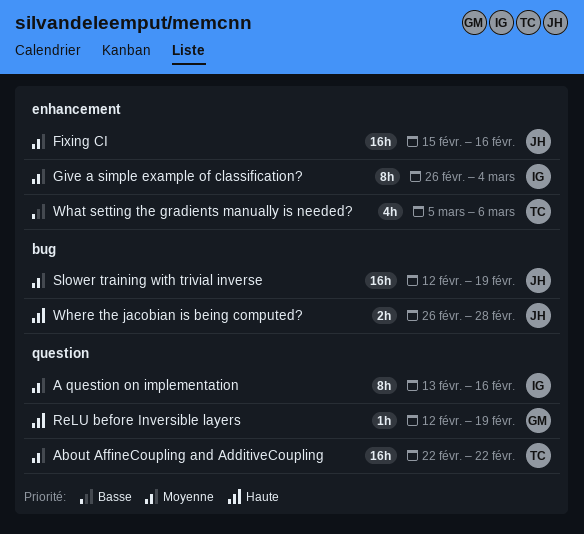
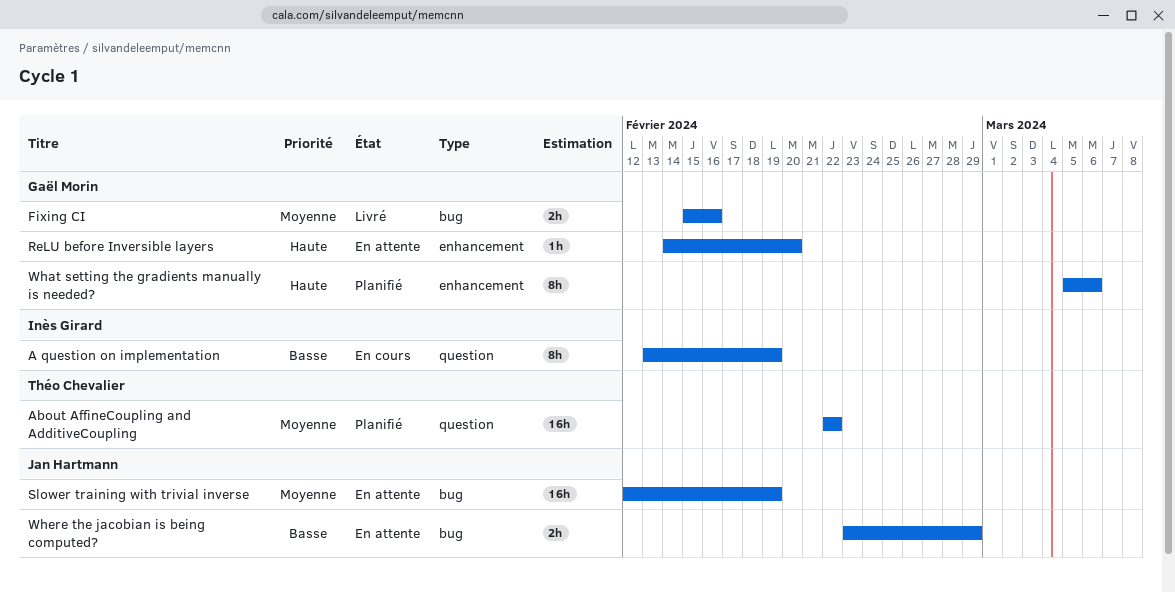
A question on implementation, priority: Moyenne -> Basse
A question on implementation, due: Feb 16 -> Feb 19
Fixing CI, owner: Jan Hartmann -> Gaël Morin
Fixing CI, label: enhancement -> bug
Fixing CI, estimate: 16h -> 2h
Give a simple example of classification?: present -> none
ReLU before Inversible layers, label: question -> enhancement
ReLU before Inversible layers, start: Feb 12 -> Feb 14
ReLU before Inversible layers, due: Feb 19 -> Feb 20
What setting the gradients manually is needed?, owner: Théo Chevalier -> Gaël Morin
What setting the gradients manually is needed?, priority: Basse -> Haute
What setting the gradients manually is needed?, estimate: 4h -> 8h
Where the jacobian is being computed?, priority: Haute -> Basse
Where the jacobian is being computed?, start: Feb 26 -> Feb 23
Where the jacobian is being computed?, due: Feb 28 -> Feb 29

